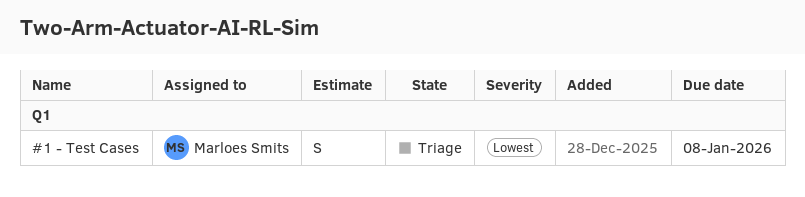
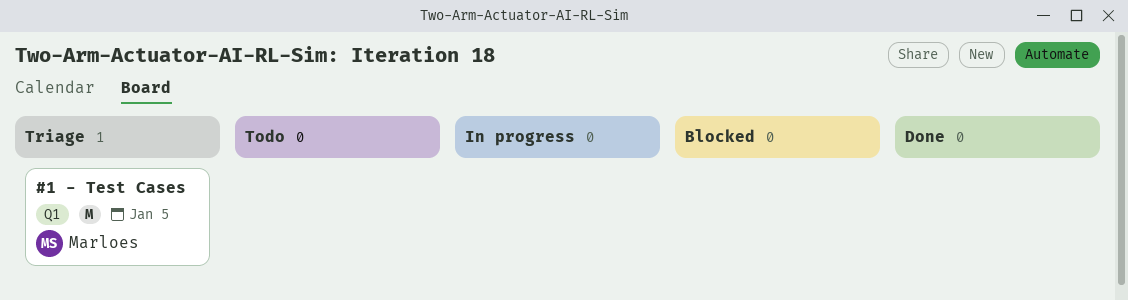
#1 - Test Cases, estimate: S -> M
#1 - Test Cases, due: Jan 8 -> Jan 5

